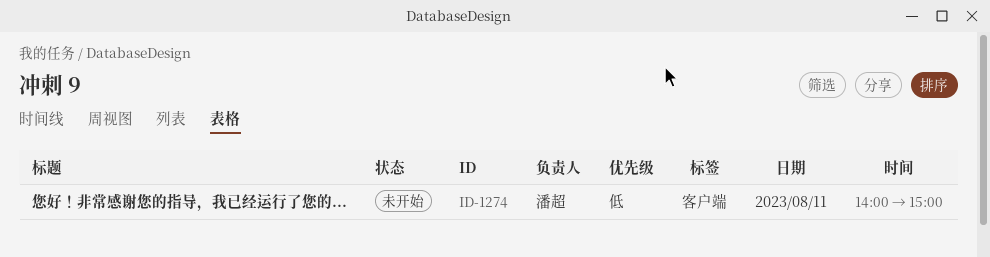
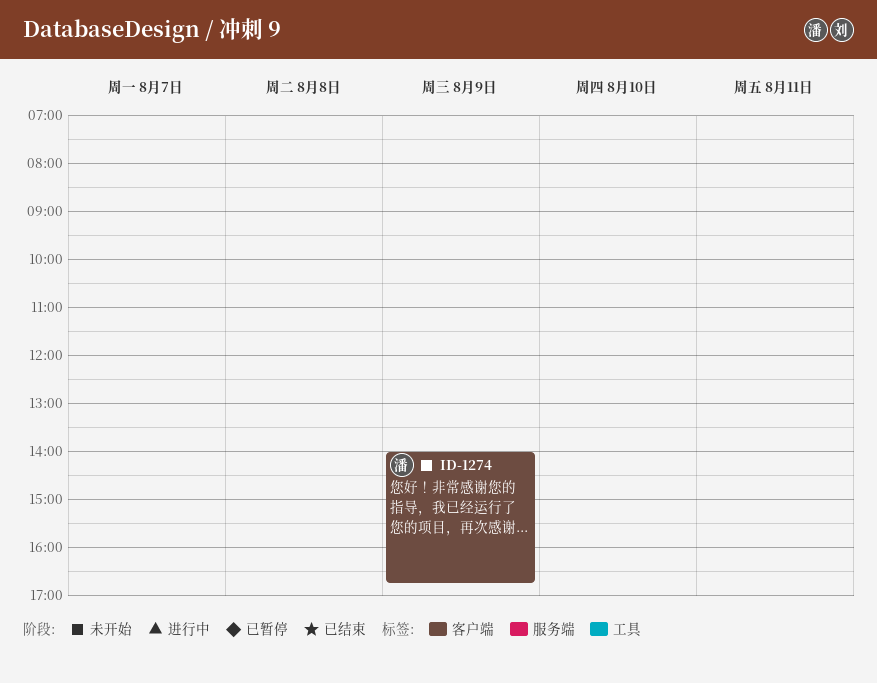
ID-1274, day: Aug 11 -> Aug 9
ID-1274, ends: 15:00 -> 16:45

